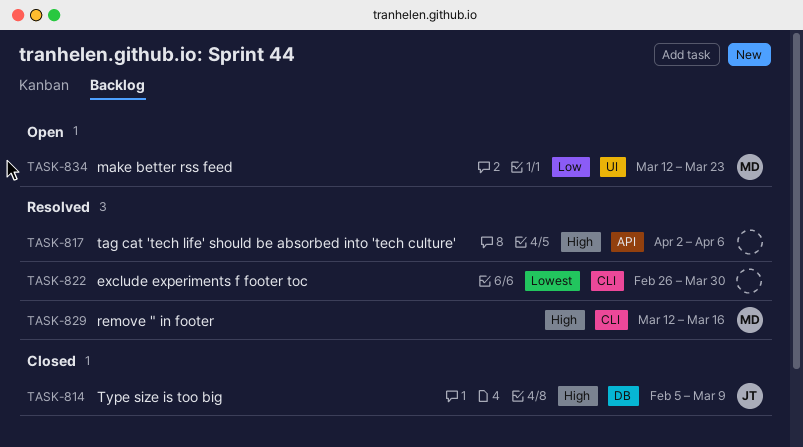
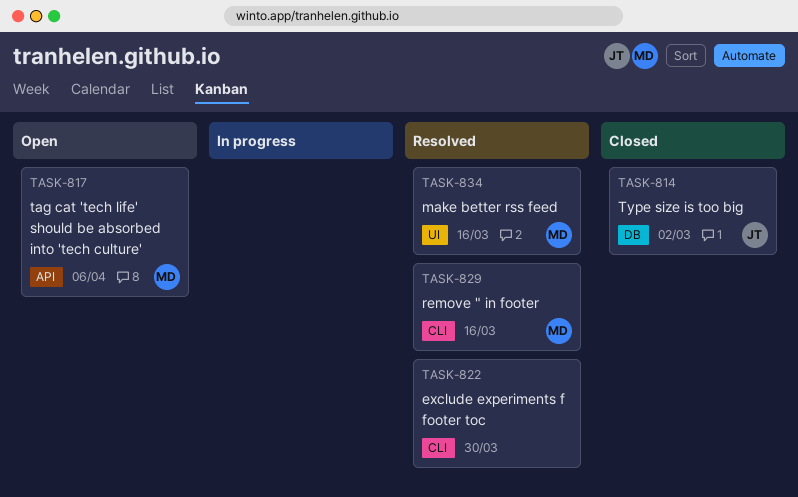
TASK-814, due: Mar 9 -> Mar 2
TASK-817, status: Resolved -> Open
TASK-817, owner: none -> MD
TASK-834, status: Open -> Resolved
TASK-834, due: Mar 23 -> Mar 16

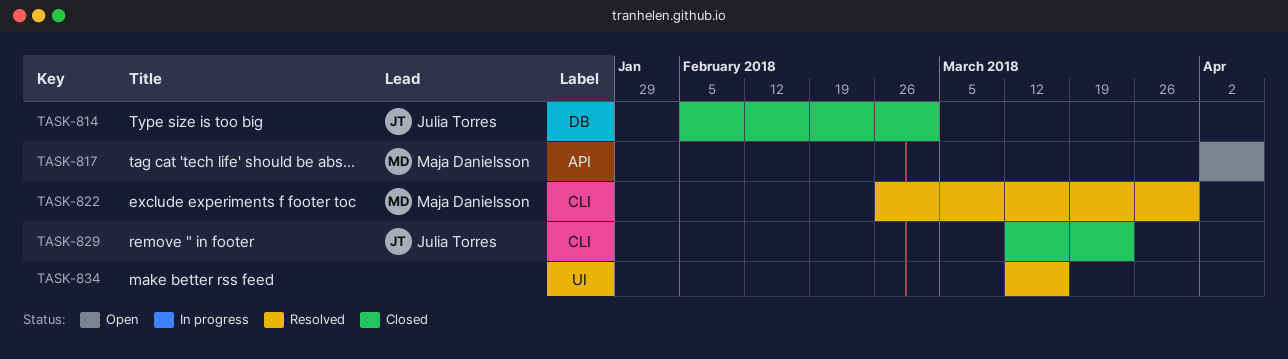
TASK-822, owner: none -> Maja Danielsson
TASK-829, status: Resolved -> Closed
TASK-829, owner: Maja Danielsson -> Julia Torres
TASK-829, due: Mar 16 -> Mar 23
TASK-834, owner: Maja Danielsson -> none

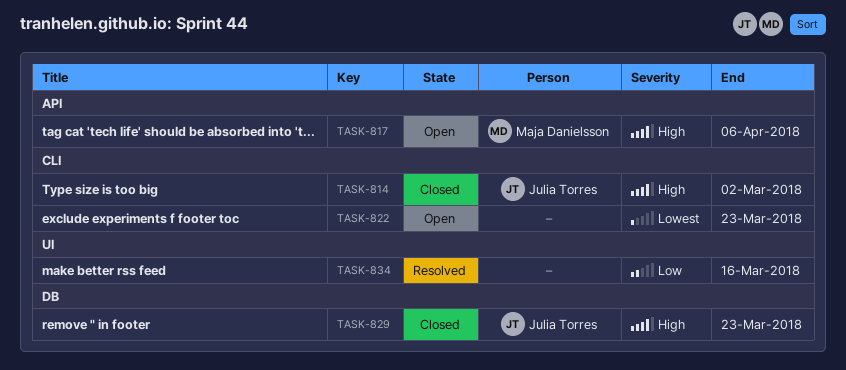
TASK-814, label: DB -> CLI
TASK-822, status: Resolved -> Open
TASK-822, owner: Maja Danielsson -> none
TASK-822, due: Mar 30 -> Mar 23
TASK-829, label: CLI -> DB

